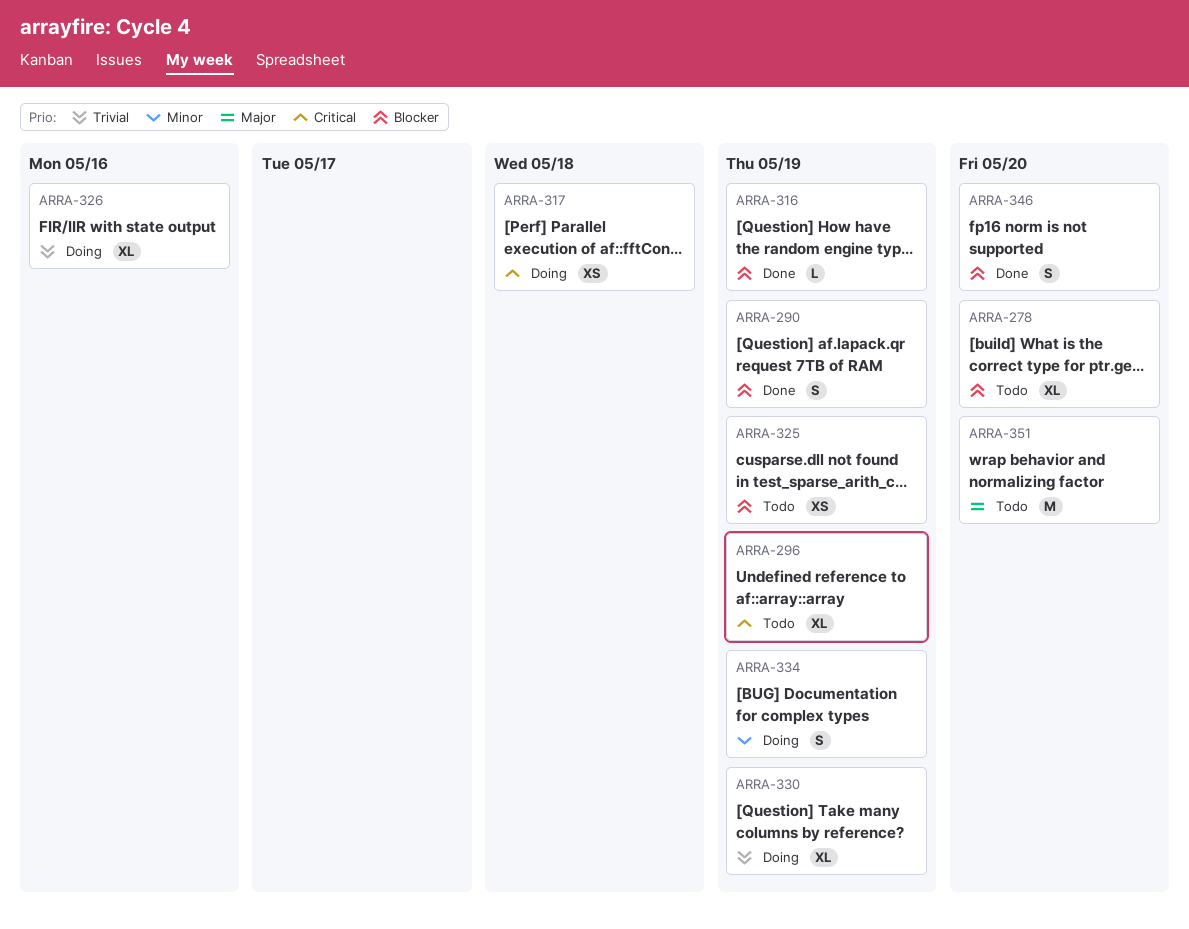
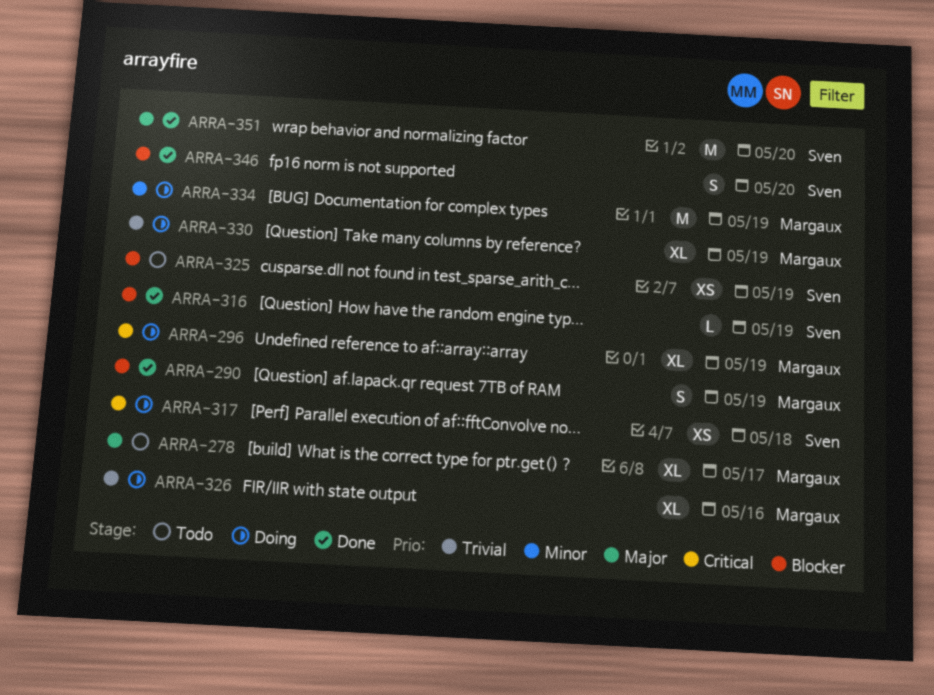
ARRA-278, priority: Blocker -> Major
ARRA-278, due: May 20 -> May 17
ARRA-296, status: Todo -> Doing
ARRA-334, estimate: S -> M
ARRA-351, status: Todo -> Done

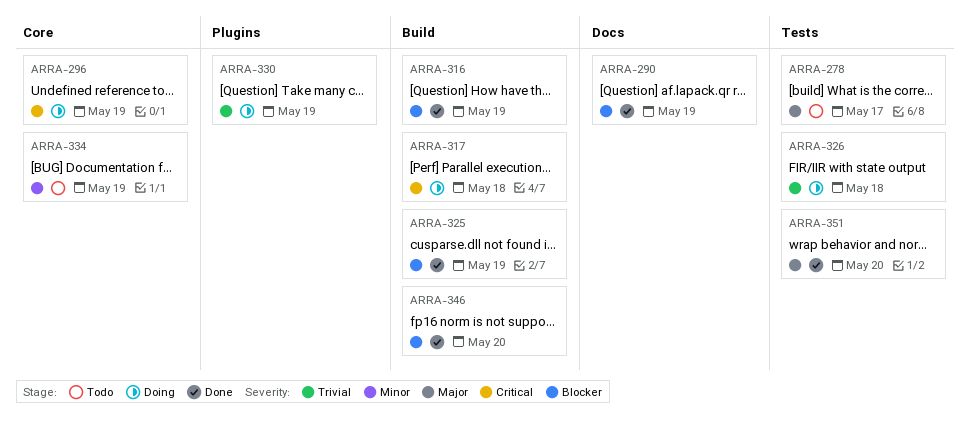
ARRA-325, status: Todo -> Done
ARRA-326, due: May 16 -> May 18
ARRA-334, status: Doing -> Todo

